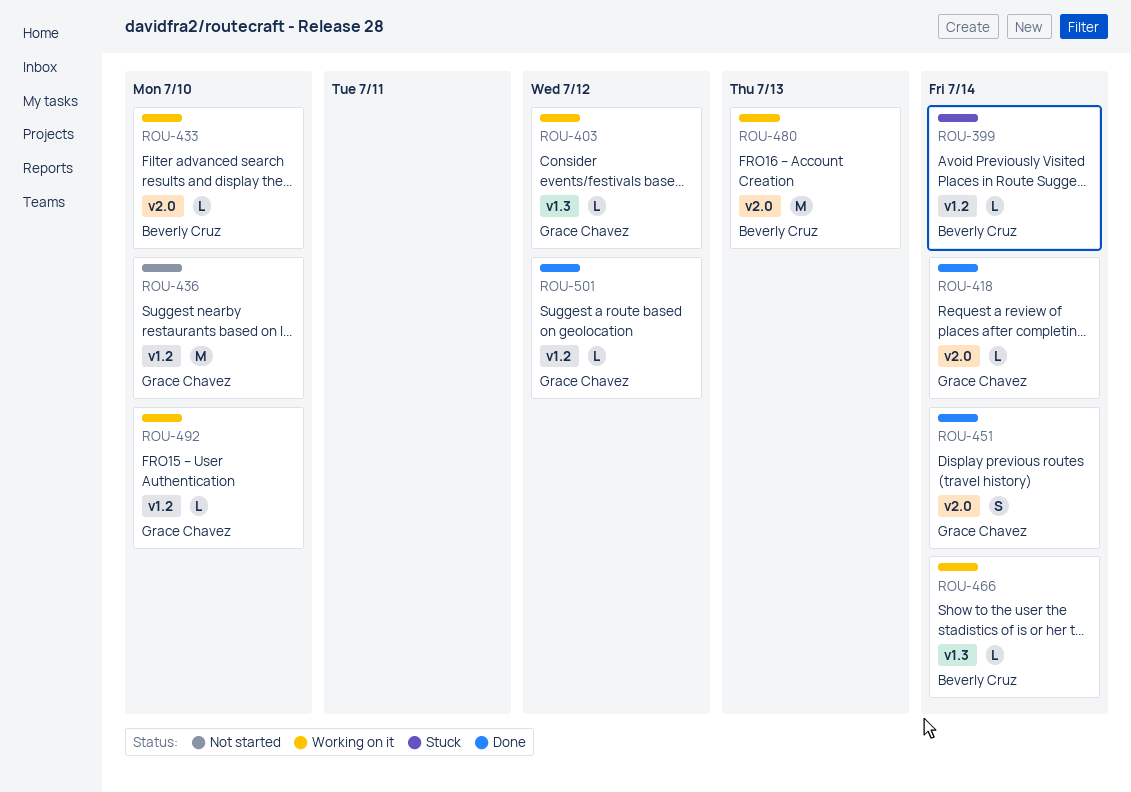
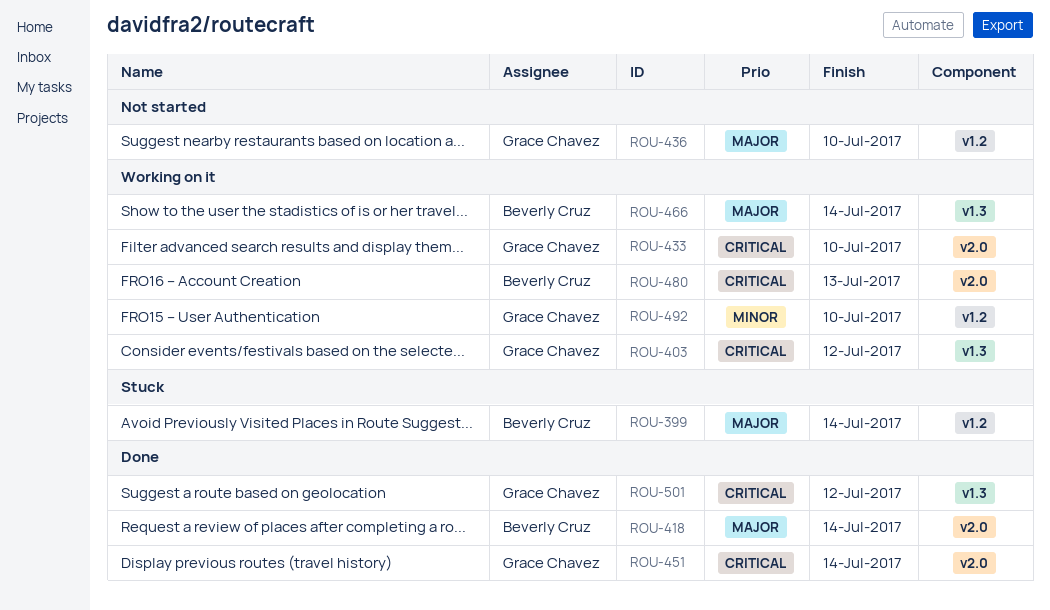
ROU-418, owner: Grace Chavez -> Beverly Cruz
ROU-433, owner: Beverly Cruz -> Grace Chavez
ROU-501, label: v1.2 -> v1.3

